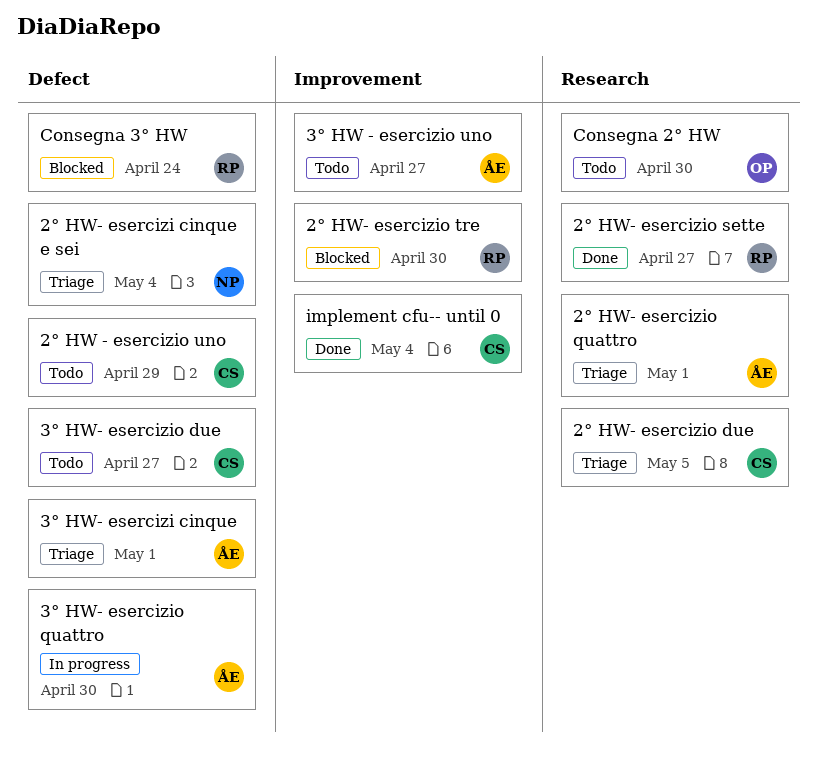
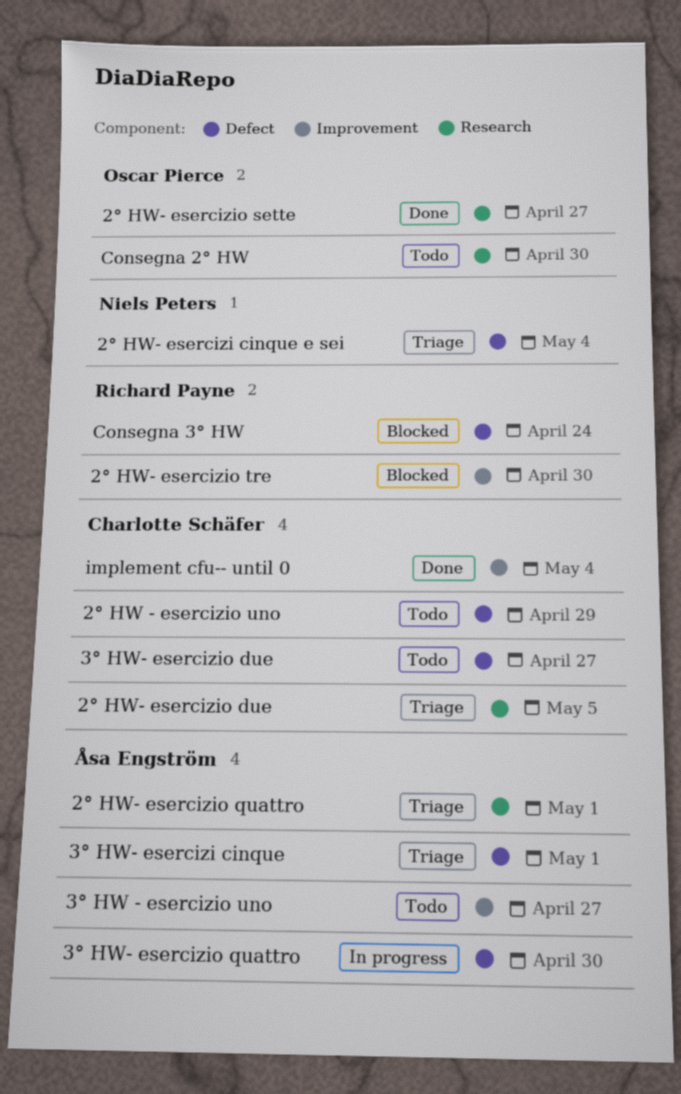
2° HW- esercizio sette, owner: Richard Payne -> Oscar Pierce

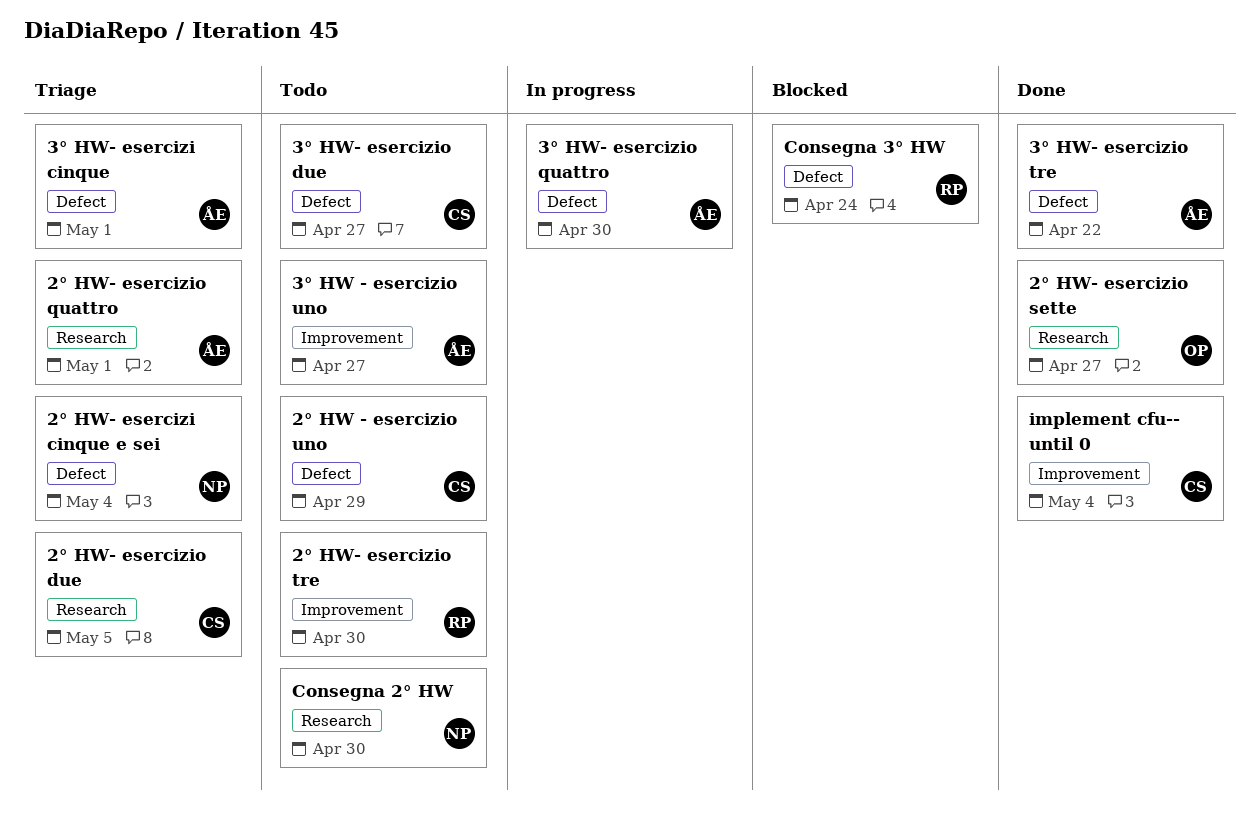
2° HW- esercizio tre, status: Blocked -> Todo
3° HW- esercizio tre: none -> present
Consegna 2° HW, owner: Oscar Pierce -> Niels Peters

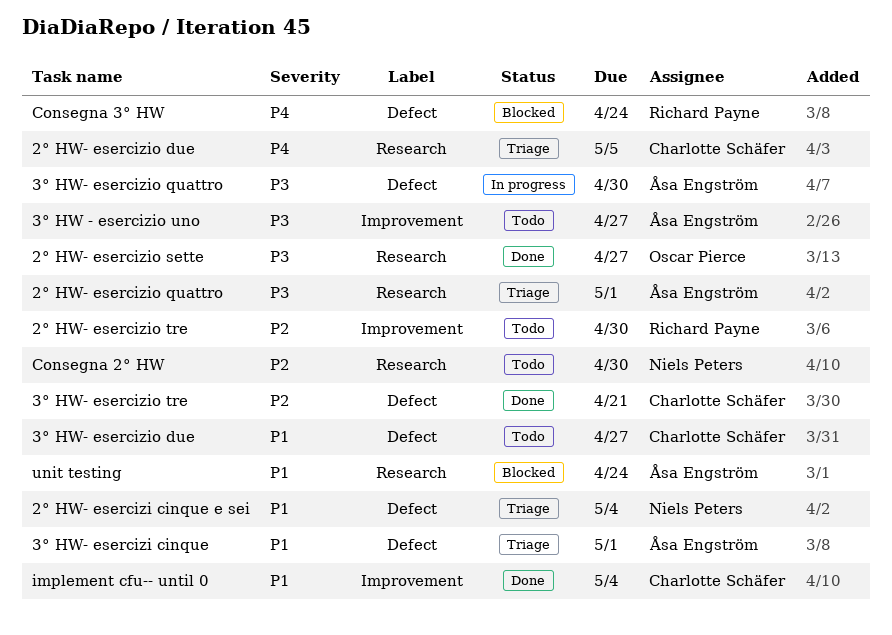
2° HW - esercizio uno: present -> none
3° HW- esercizio tre, owner: Åsa Engström -> Charlotte Schäfer
3° HW- esercizio tre, due: Apr 22 -> Apr 21
unit testing: none -> present

